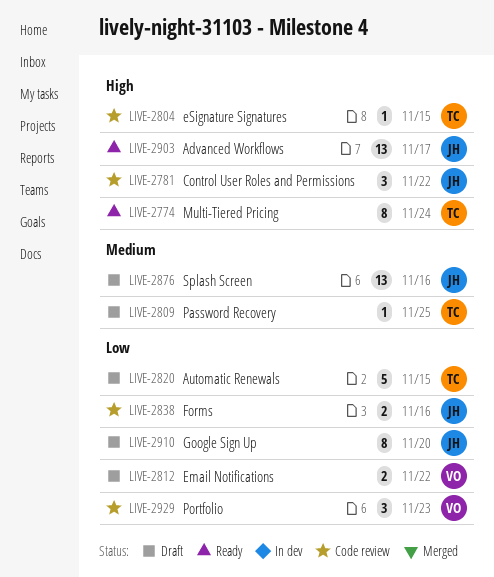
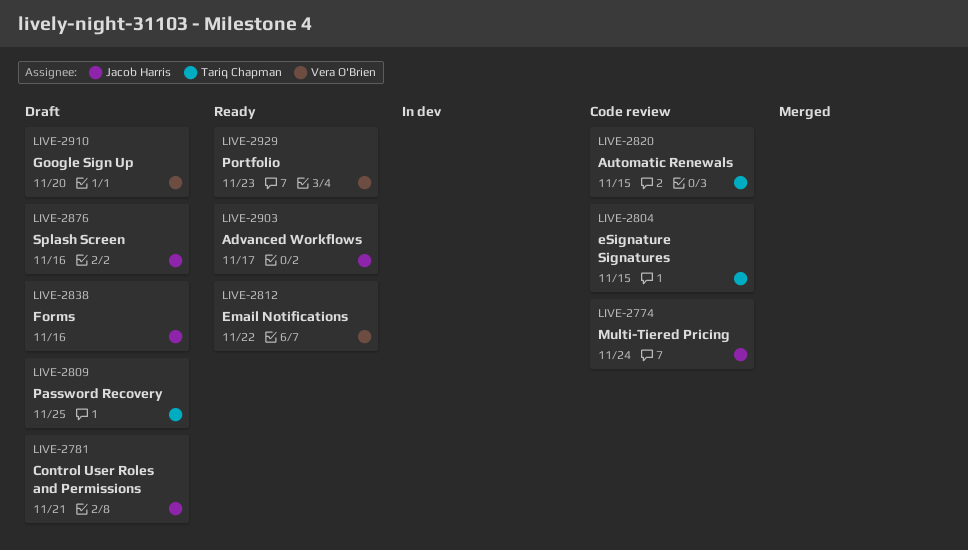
LIVE-2774, status: Ready -> Code review
LIVE-2774, owner: Tariq Chapman -> Jacob Harris
LIVE-2781, status: Code review -> Draft
LIVE-2781, due: Nov 22 -> Nov 21
LIVE-2812, status: Draft -> Ready
LIVE-2820, status: Draft -> Code review
LIVE-2838, status: Code review -> Draft
LIVE-2910, owner: Jacob Harris -> Vera O'Brien
LIVE-2929, status: Code review -> Ready

